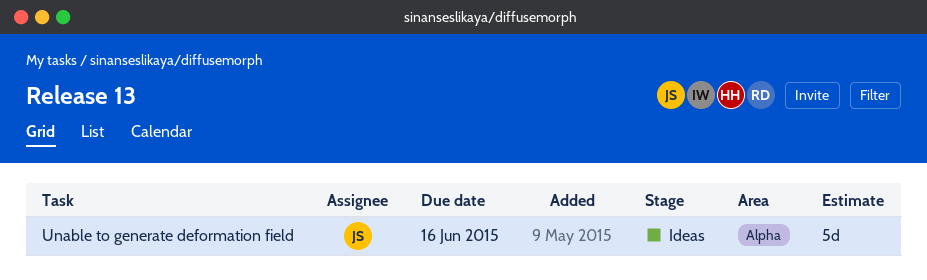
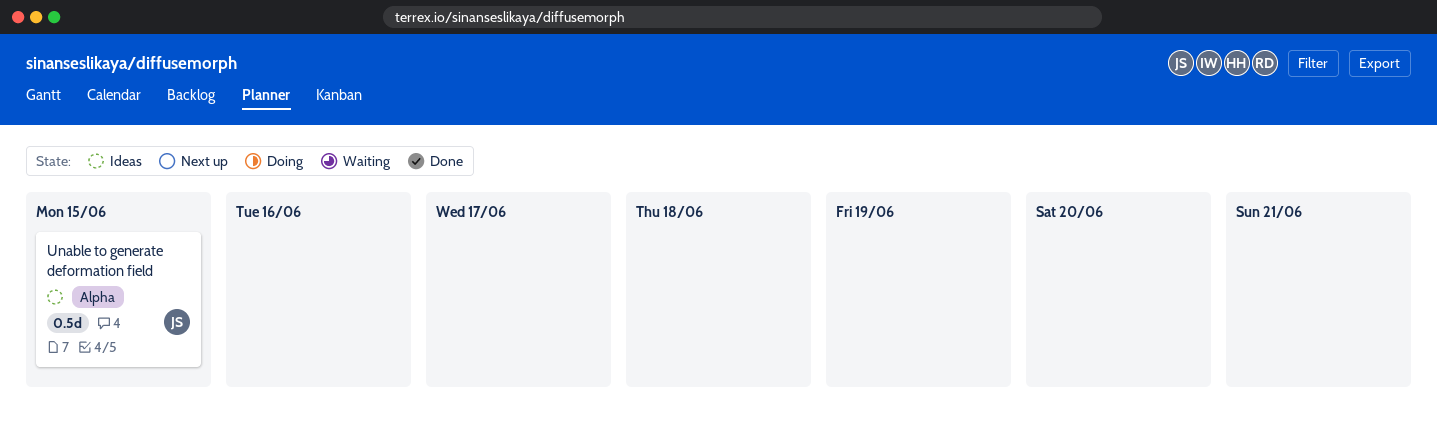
Unable to generate deformation field, estimate: 5d -> 0.5d
Unable to generate deformation field, due: Jun 16 -> Jun 15

